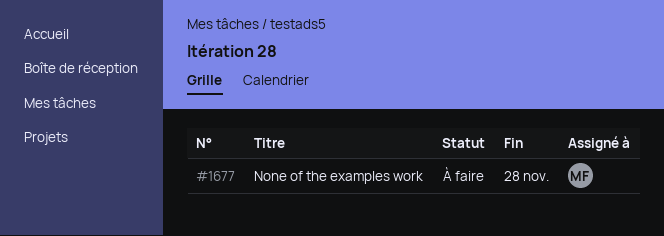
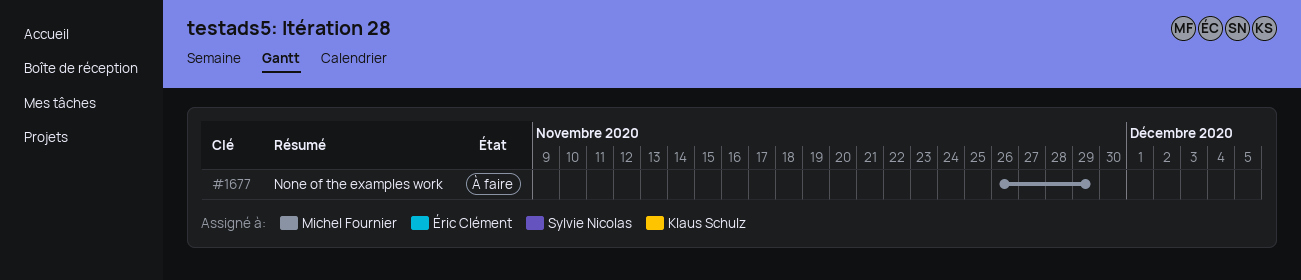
#1677, due: Nov 28 -> Nov 29

